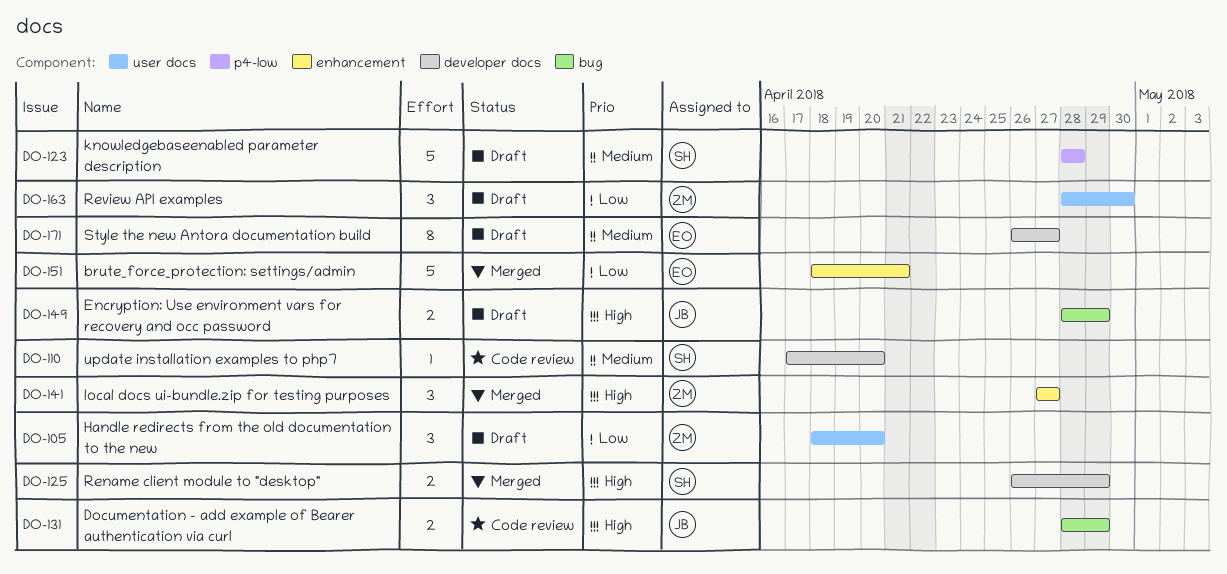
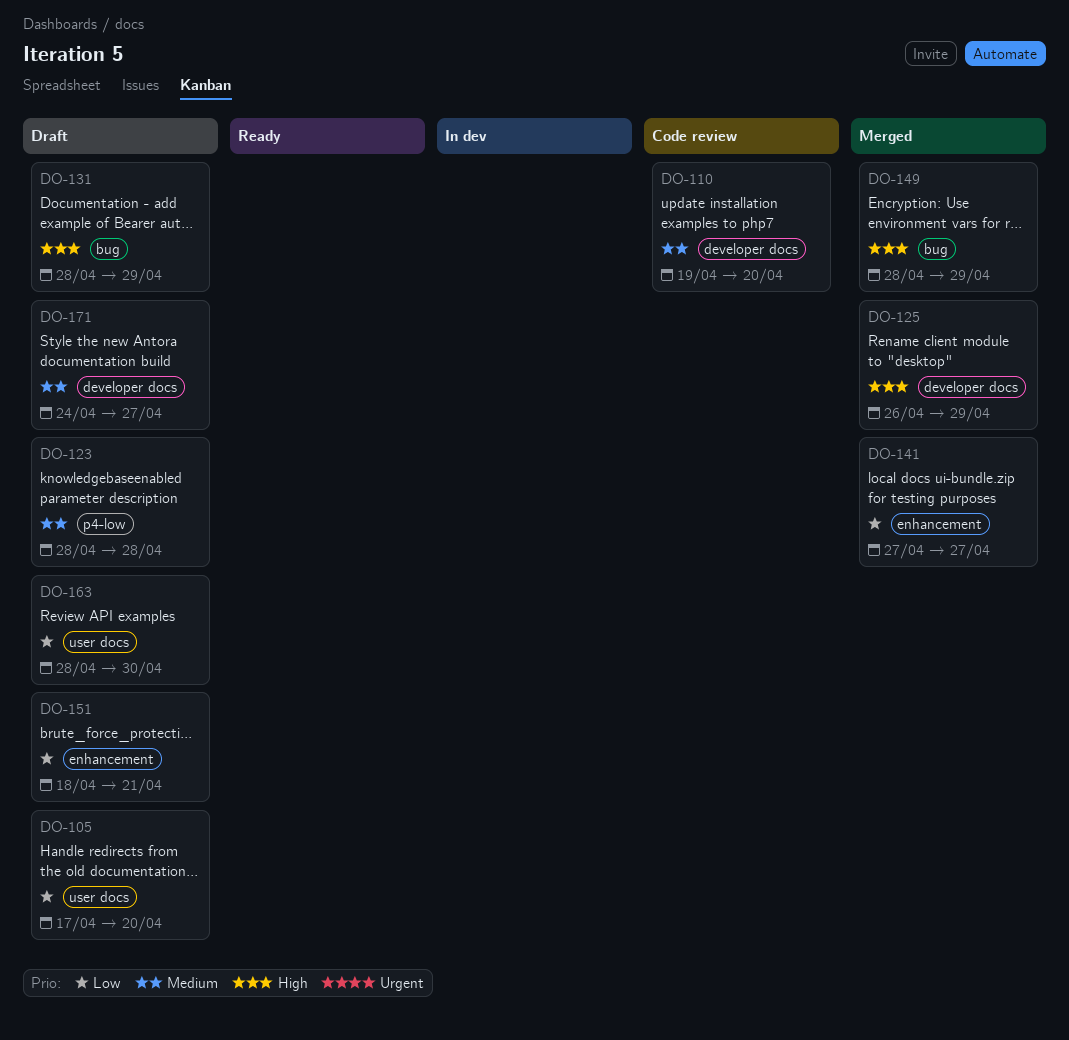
DO-105, start: Apr 18 -> Apr 17
DO-110, start: Apr 17 -> Apr 19
DO-131, status: Code review -> Draft
DO-141, priority: High -> Low
DO-149, status: Draft -> Merged
DO-151, status: Merged -> Draft
DO-171, start: Apr 26 -> Apr 24

